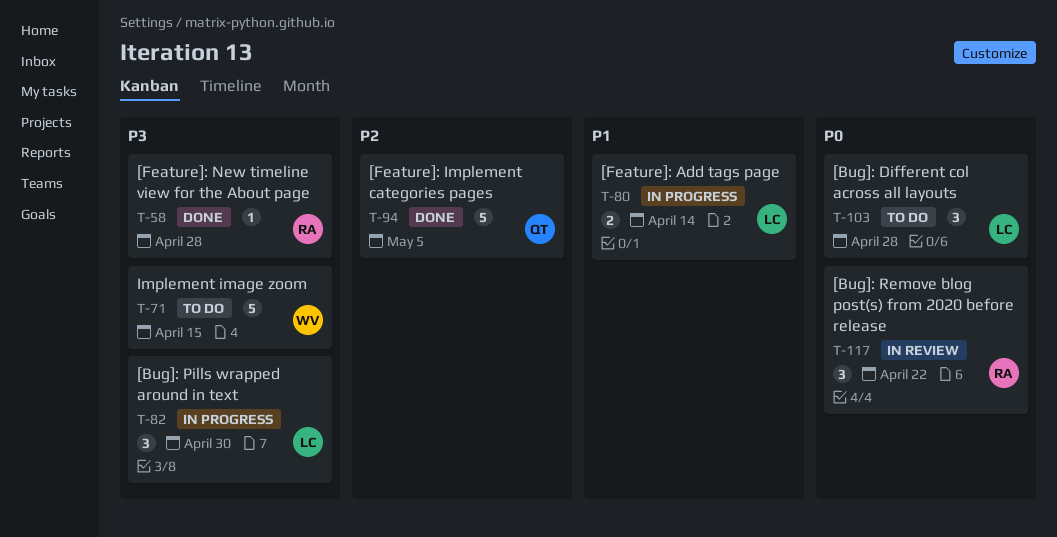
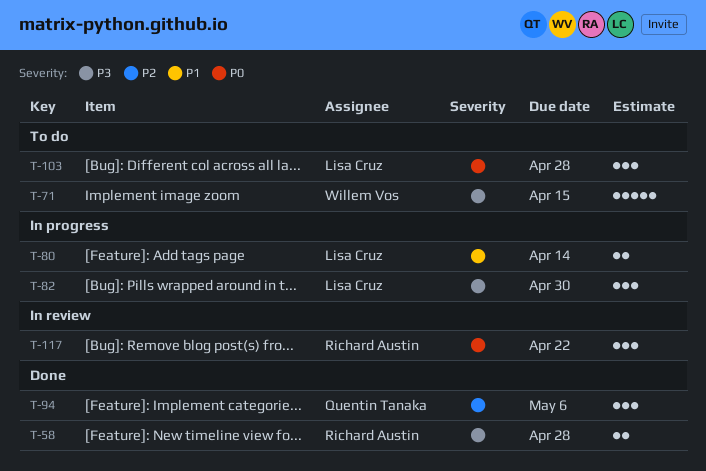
T-58, estimate: 1 -> 2
T-94, estimate: 5 -> 3
T-94, due: May 5 -> May 6

